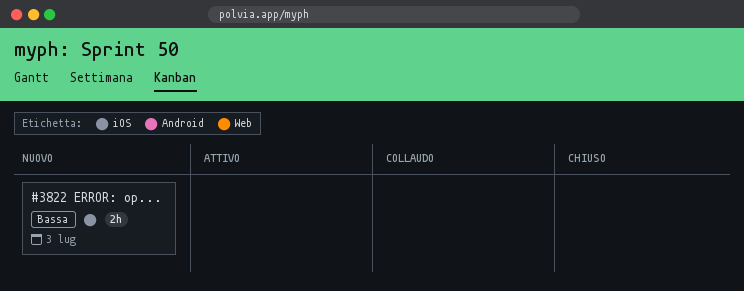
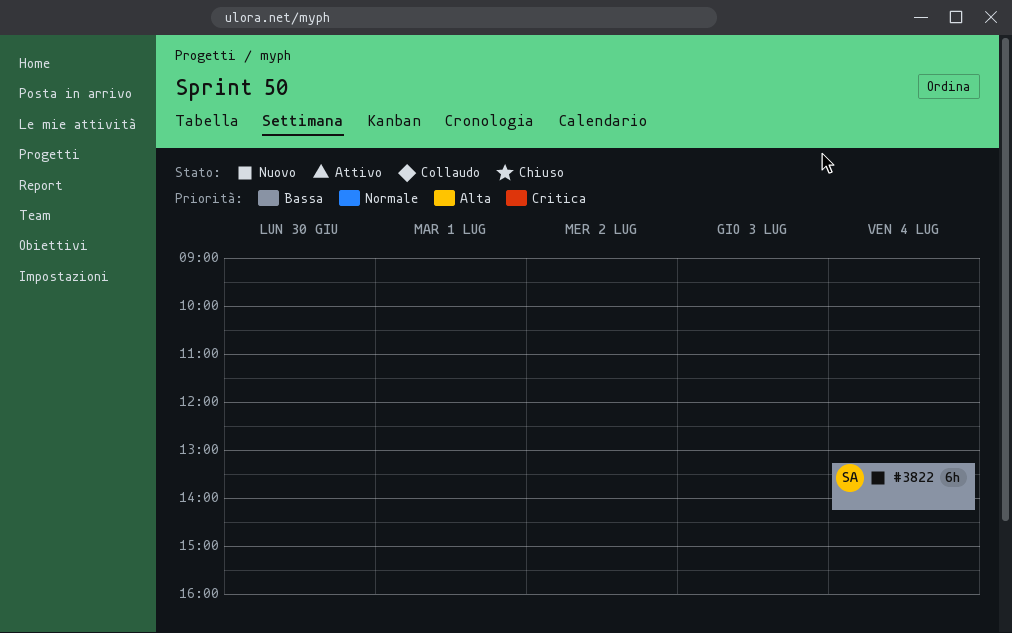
#3822, estimate: 2h -> 6h
#3822, day: Jul 3 -> Jul 4

